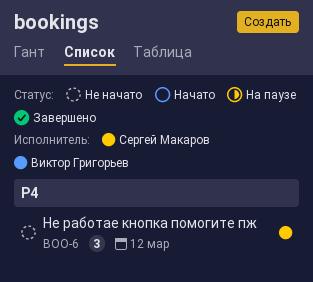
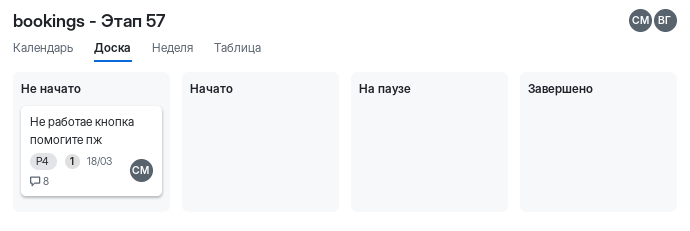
Не работае кнопка помогите пж, estimate: 3 -> 1
Не работае кнопка помогите пж, due: Mar 12 -> Mar 18

